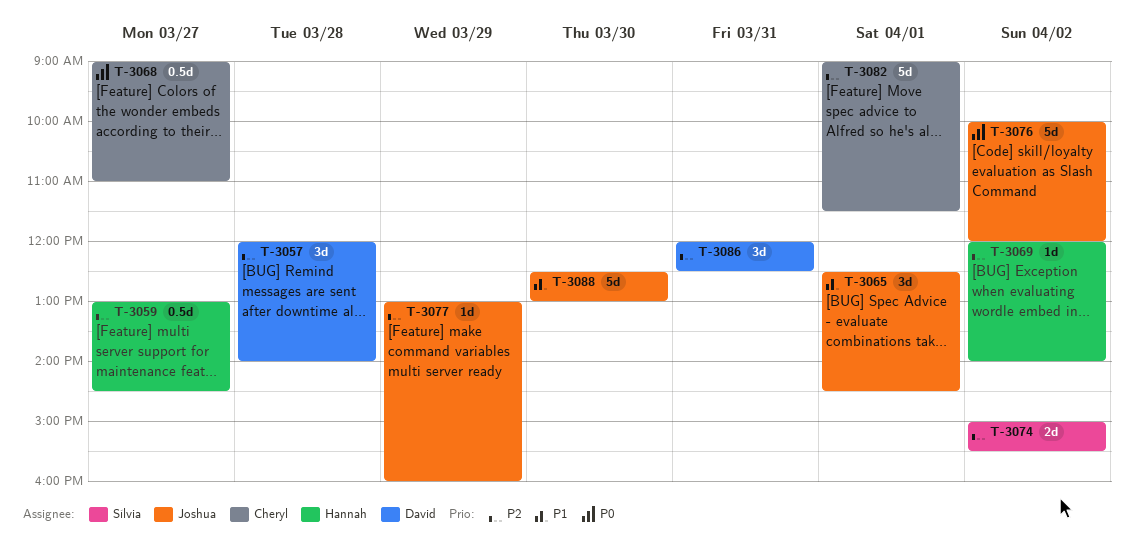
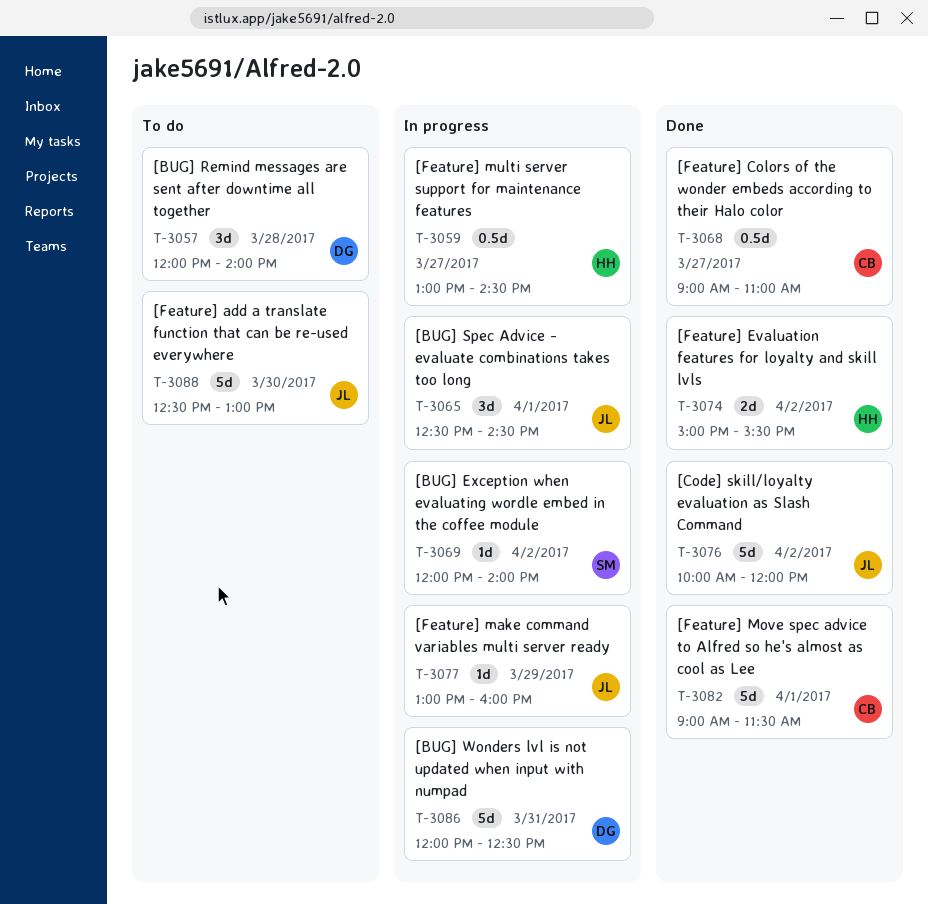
T-3069, owner: Hannah -> Sílvia
T-3074, owner: Sílvia -> Hannah
T-3086, estimate: 3d -> 5d

